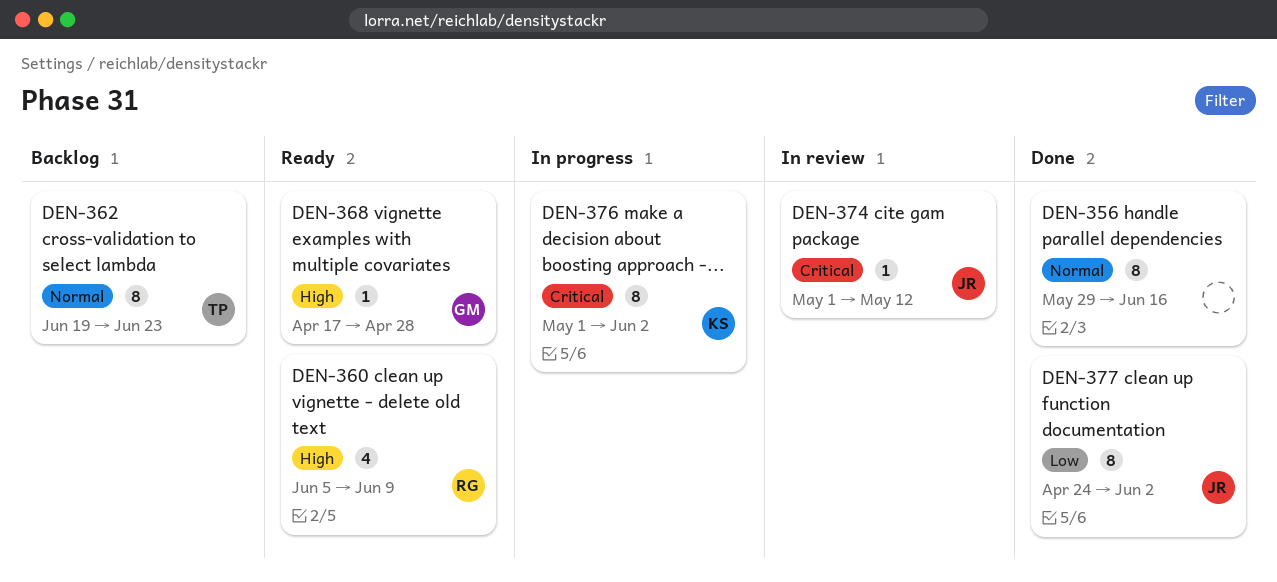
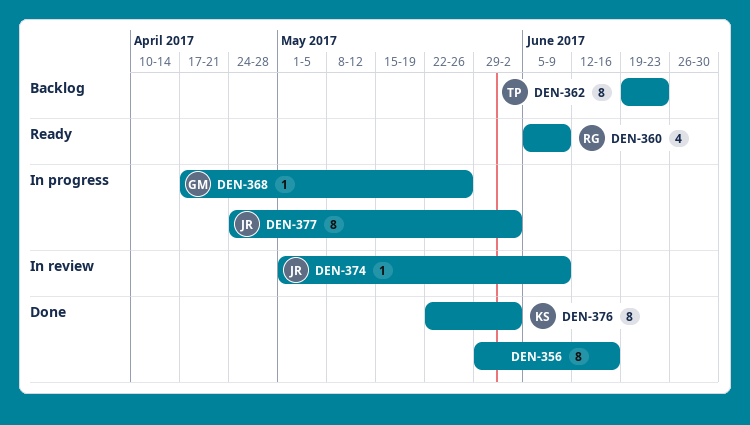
DEN-368, status: Ready -> In progress
DEN-368, due: Apr 28 -> May 26
DEN-374, due: May 12 -> Jun 9
DEN-376, status: In progress -> Done
DEN-376, start: May 1 -> May 22
DEN-377, status: Done -> In progress

